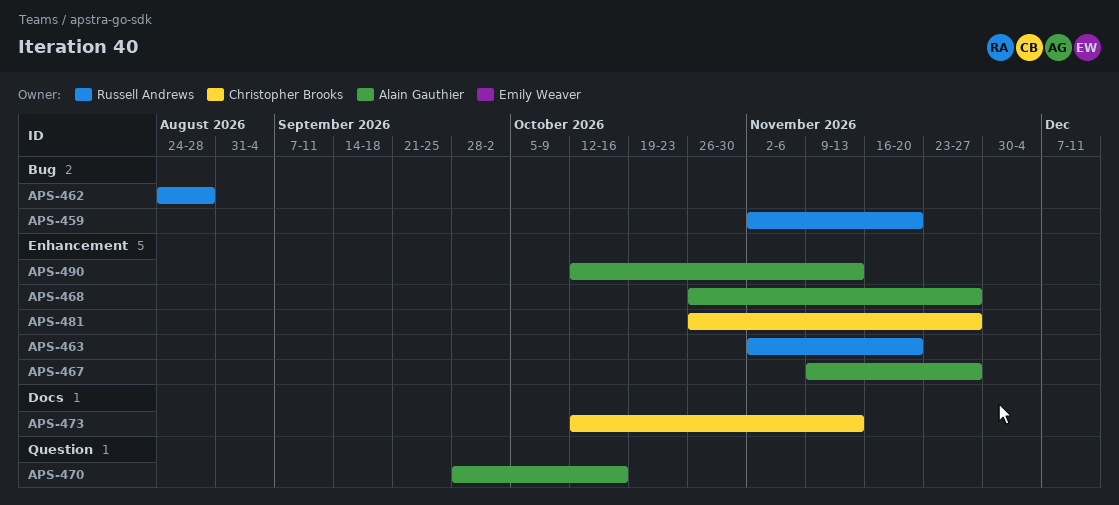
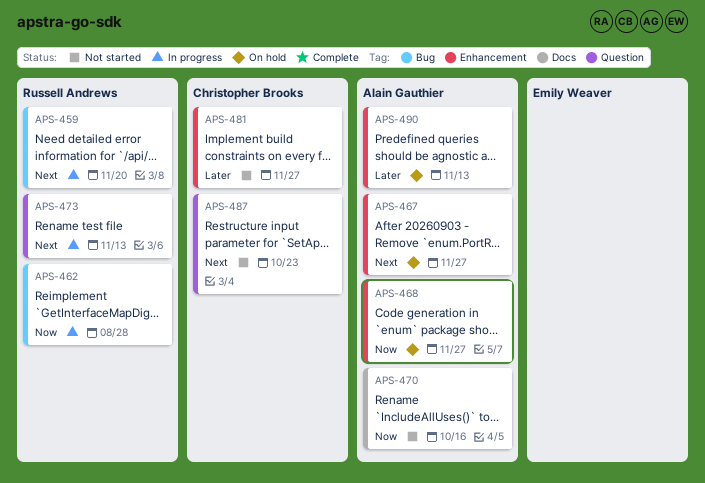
APS-463: present -> none
APS-470, label: Question -> Docs
APS-473, owner: Christopher Brooks -> Russell Andrews
APS-473, label: Docs -> Question
APS-487: none -> present

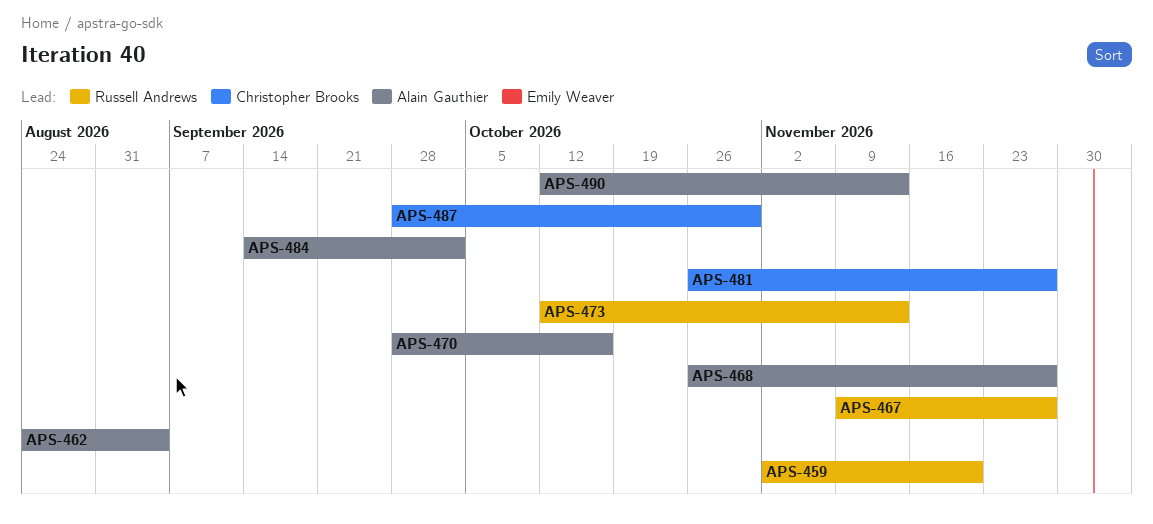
APS-462, owner: Russell Andrews -> Alain Gauthier
APS-462, due: Aug 28 -> Sep 4
APS-467, owner: Alain Gauthier -> Russell Andrews
APS-484: none -> present
APS-487, due: Oct 23 -> Oct 30

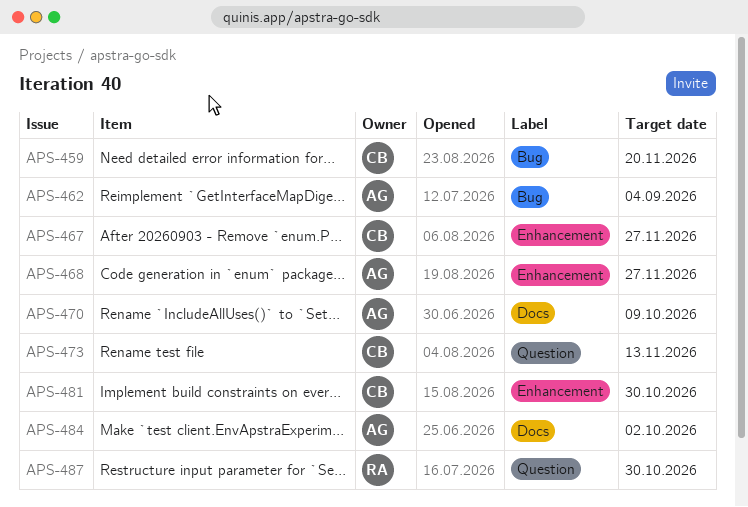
APS-459, owner: Russell Andrews -> Christopher Brooks
APS-467, owner: Russell Andrews -> Christopher Brooks
APS-470, due: Oct 16 -> Oct 9
APS-473, owner: Russell Andrews -> Christopher Brooks
APS-481, due: Nov 27 -> Oct 30
APS-487, owner: Christopher Brooks -> Russell Andrews
APS-490: present -> none

